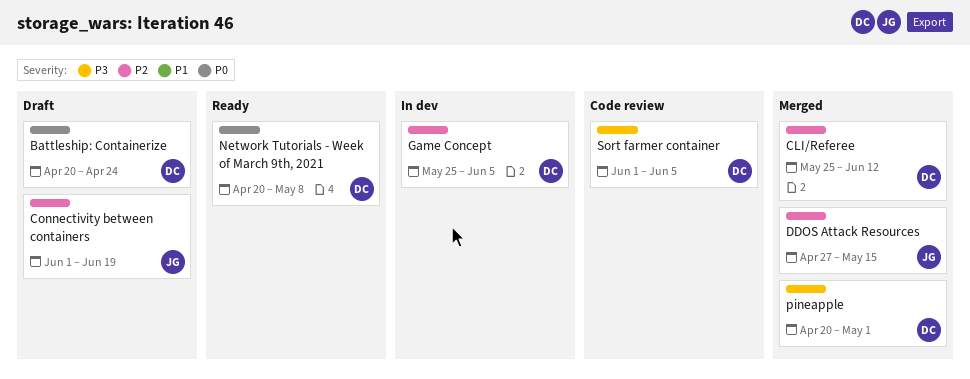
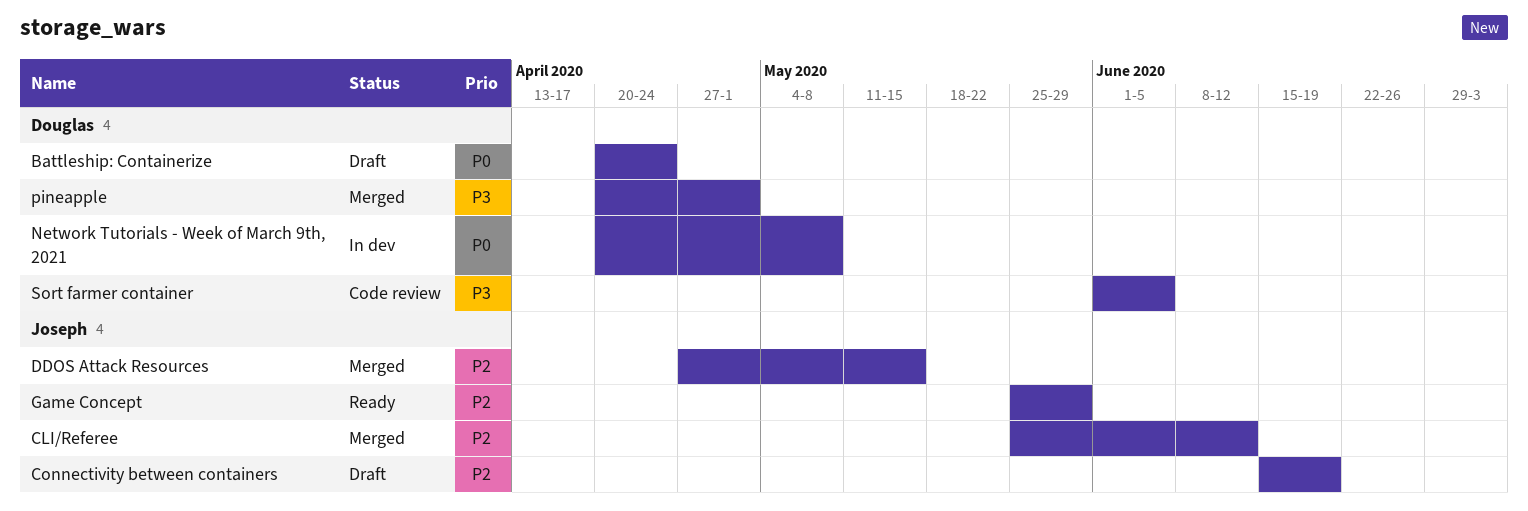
CLI/Referee, owner: Douglas -> Joseph
Connectivity between containers, start: Jun 1 -> Jun 15
Game Concept, status: In dev -> Ready
Game Concept, owner: Douglas -> Joseph
Game Concept, due: Jun 5 -> May 29
Network Tutorials - Week of March 9th, 2021, status: Ready -> In dev

